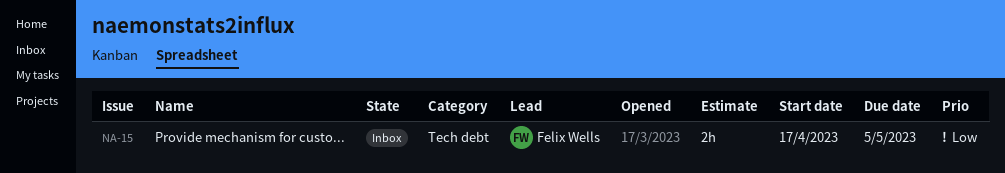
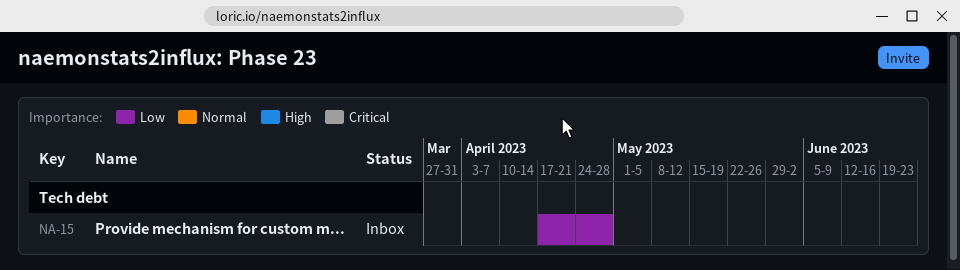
NA-15, due: May 5 -> Apr 28

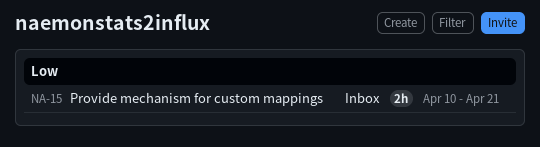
NA-15, start: Apr 17 -> Apr 10
NA-15, due: Apr 28 -> Apr 21

